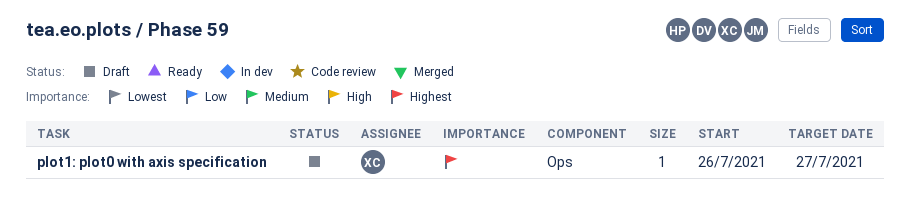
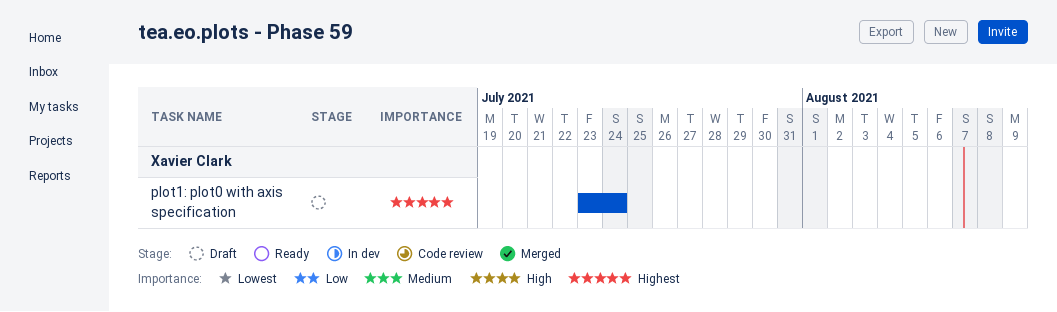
plot1: plot0 with axis specification, start: Jul 26 -> Jul 23
plot1: plot0 with axis specification, due: Jul 27 -> Jul 24

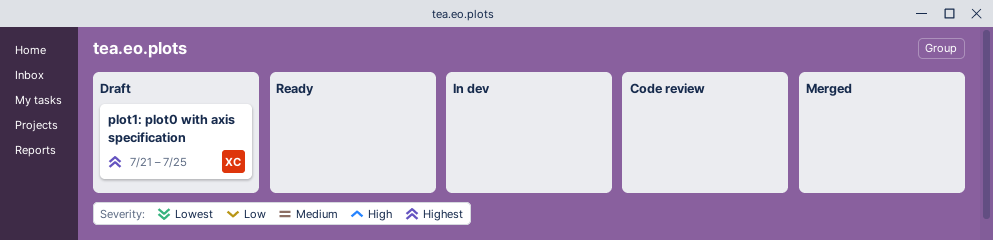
plot1: plot0 with axis specification, start: Jul 23 -> Jul 21
plot1: plot0 with axis specification, due: Jul 24 -> Jul 25

